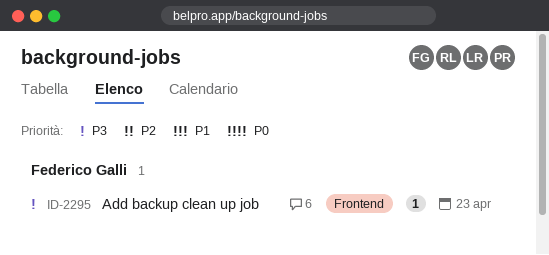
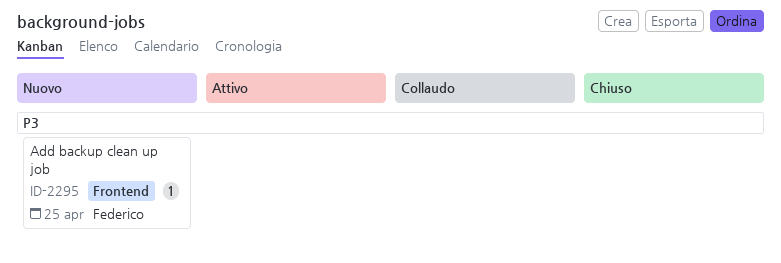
ID-2295, due: Apr 23 -> Apr 25

